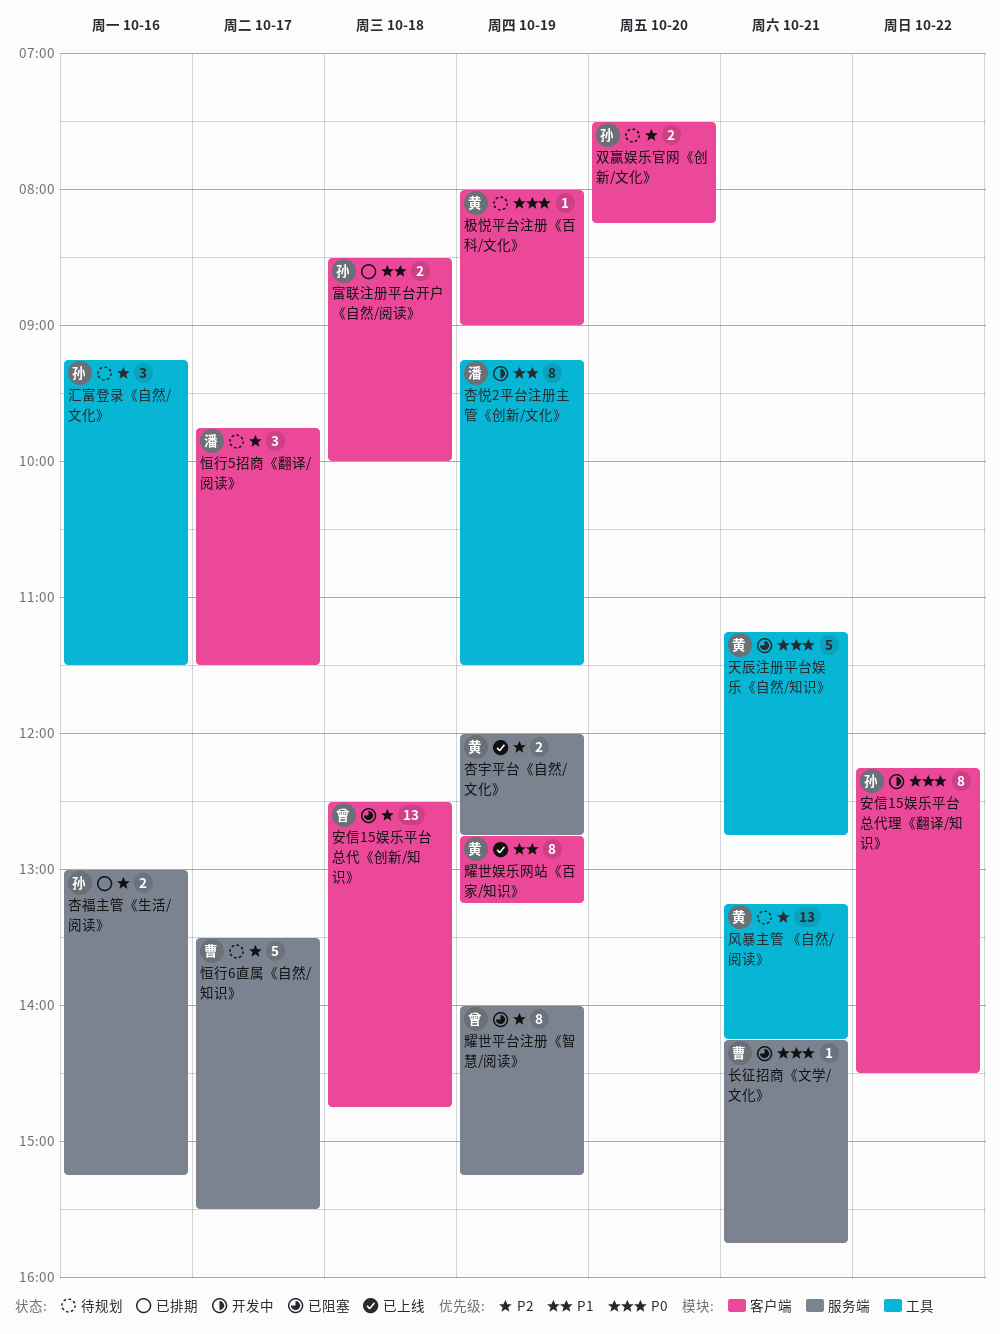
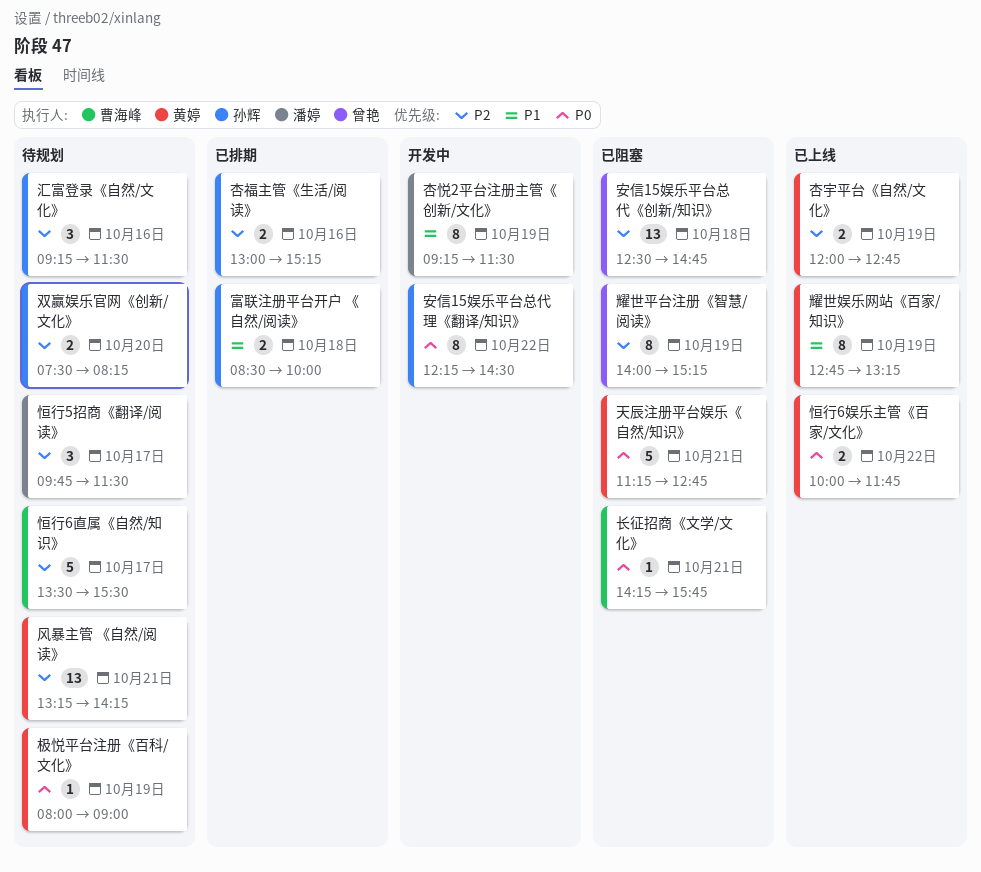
恒行6娱乐主管《百家/文化》: none -> present

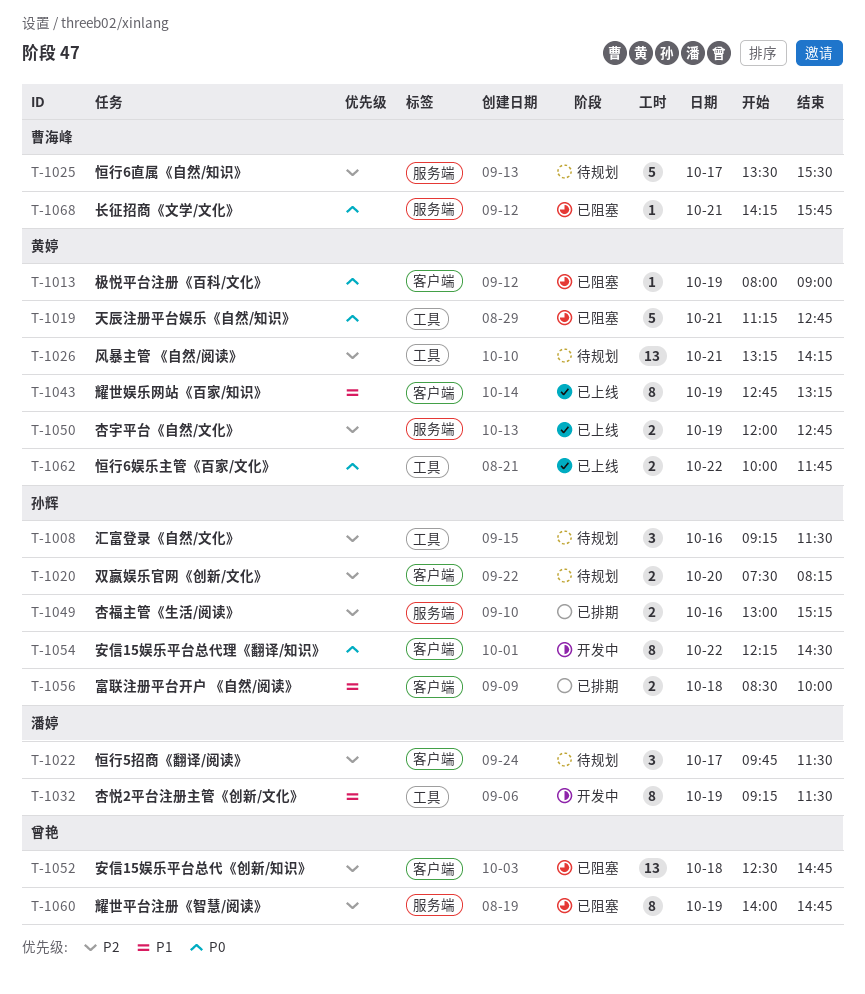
极悦平台注册《百科/文化》, status: 待规划 -> 已阻塞
耀世平台注册《智慧/阅读》, ends: 15:15 -> 14:45

